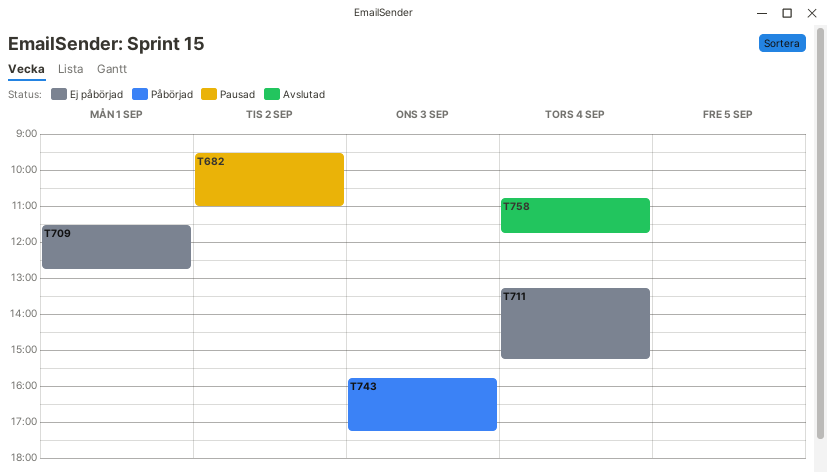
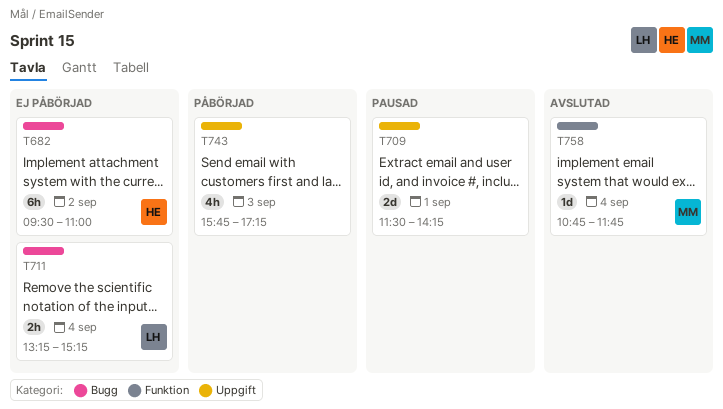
T682, status: Pausad -> Ej påbörjad
T709, status: Ej påbörjad -> Pausad
T709, ends: 12:45 -> 14:15

